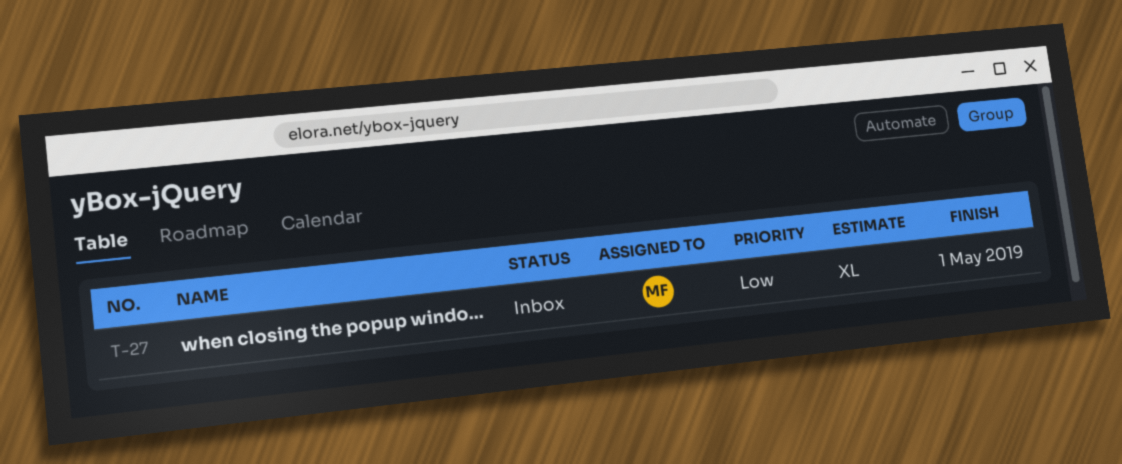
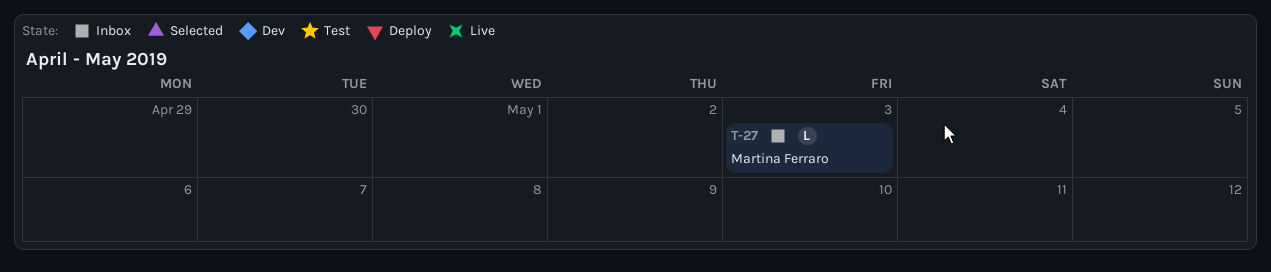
T-27, estimate: XL -> L
T-27, due: May 1 -> May 3

